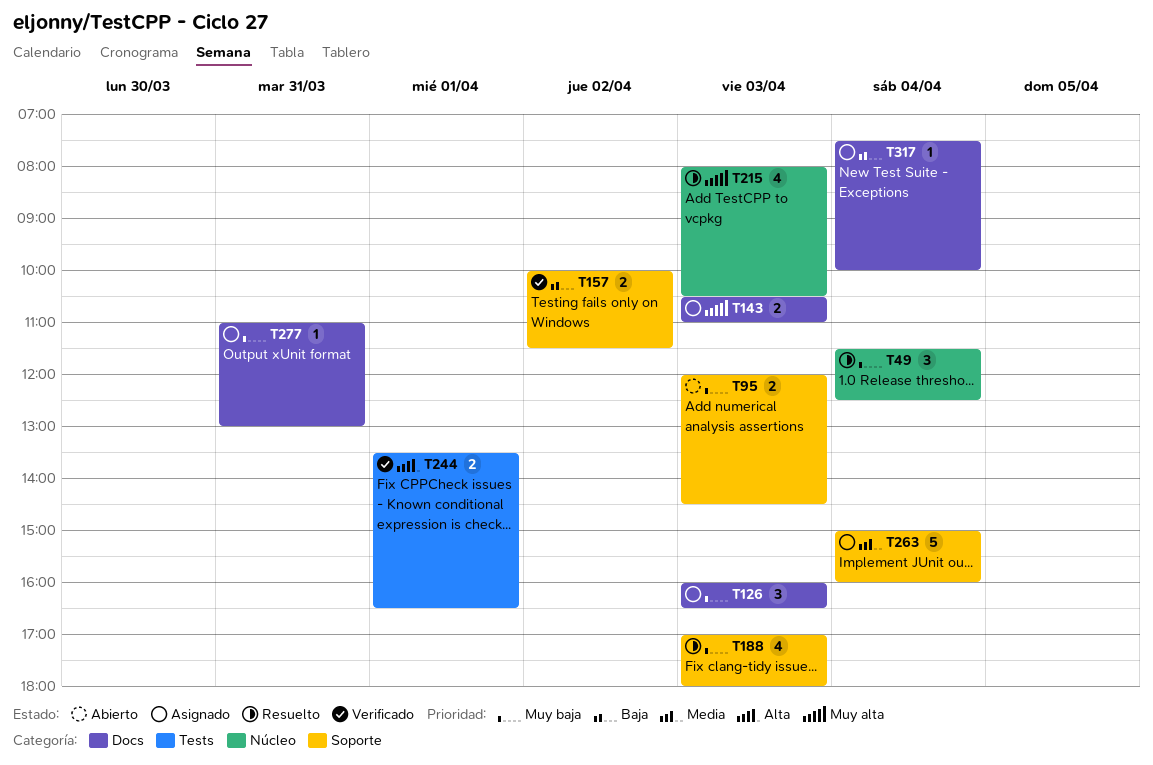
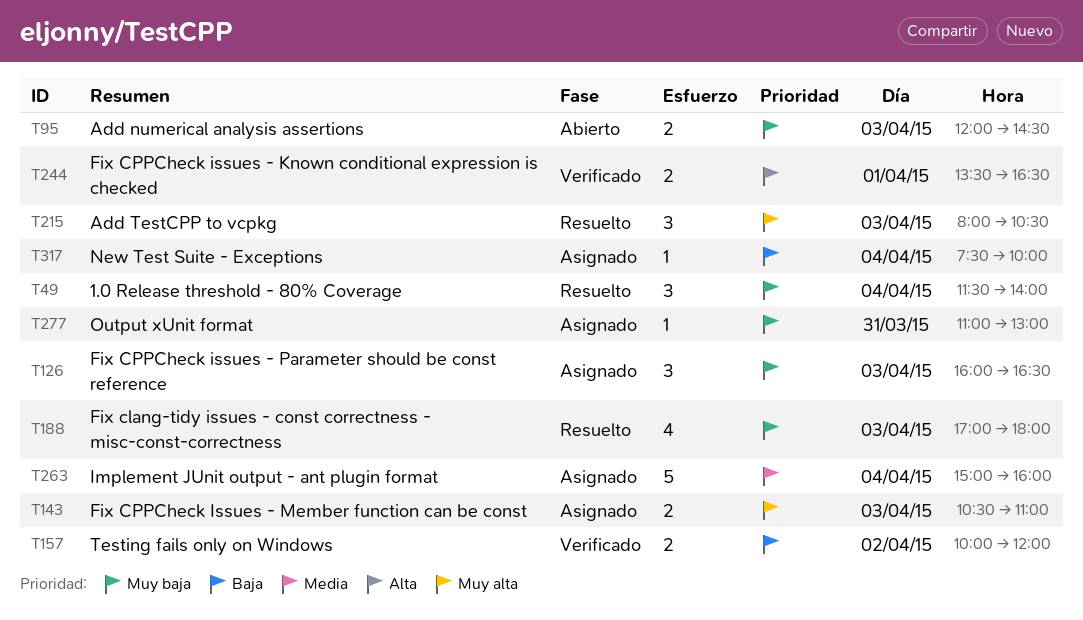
T49, ends: 12:30 -> 14:00
T157, ends: 11:30 -> 12:00
T215, estimate: 4 -> 3

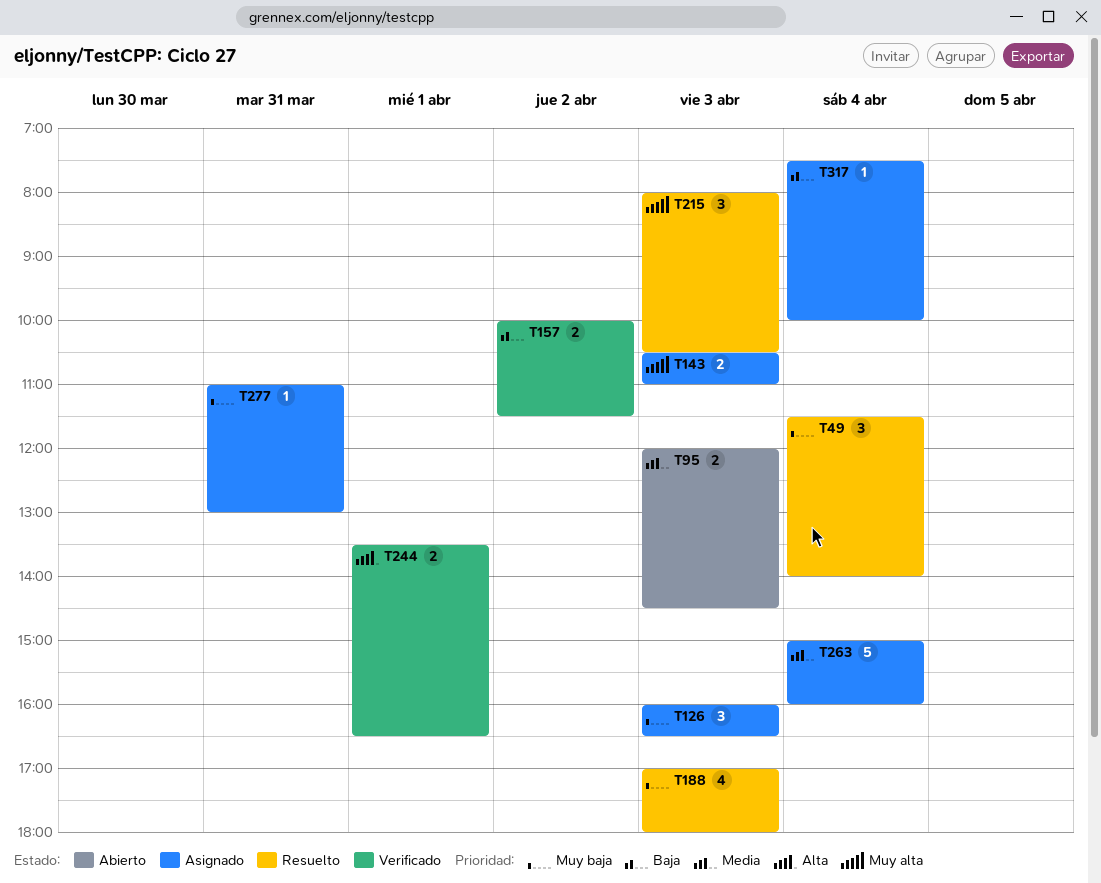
T95, priority: Muy baja -> Media
T157, ends: 12:00 -> 11:30

